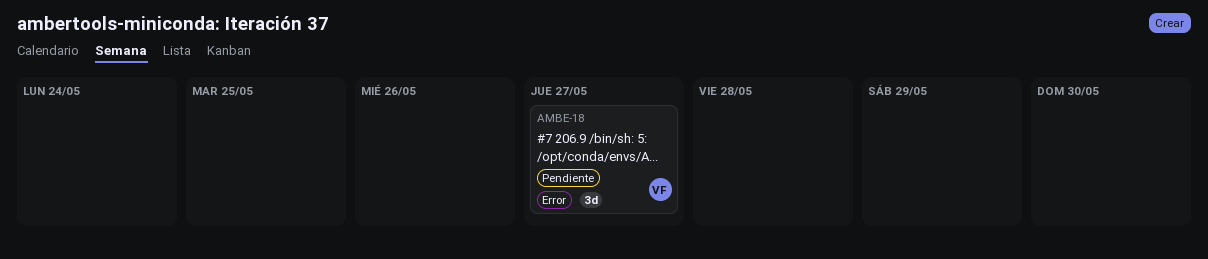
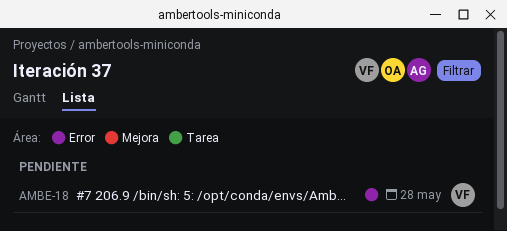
AMBE-18, due: May 27 -> May 28

